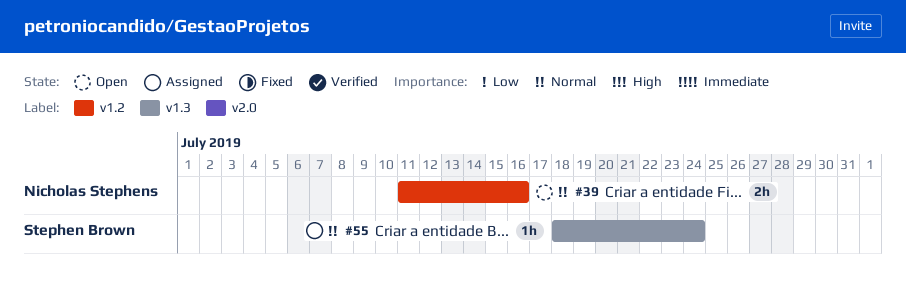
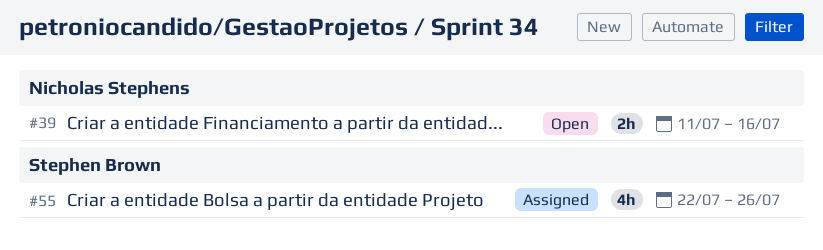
#55, estimate: 1h -> 4h
#55, start: Jul 18 -> Jul 22
#55, due: Jul 24 -> Jul 26

